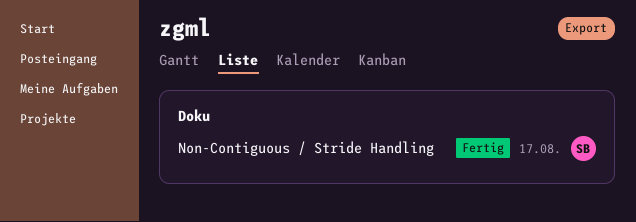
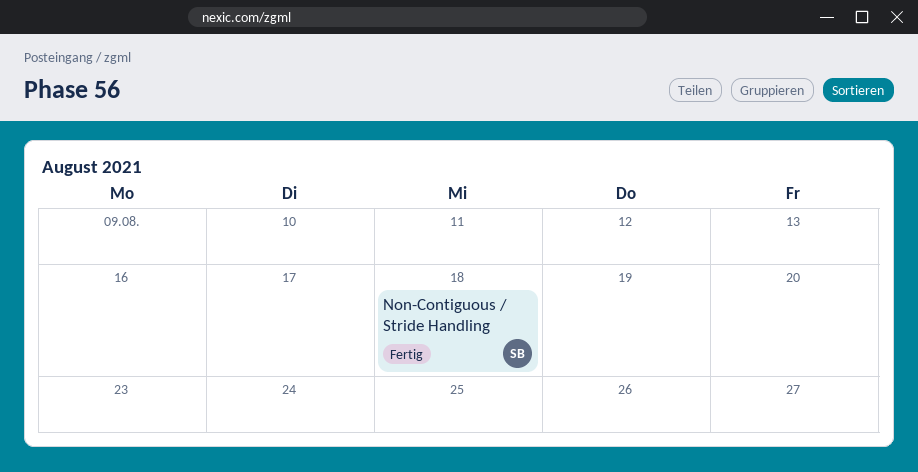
Non-Contiguous / Stride Handling, due: Aug 17 -> Aug 18

